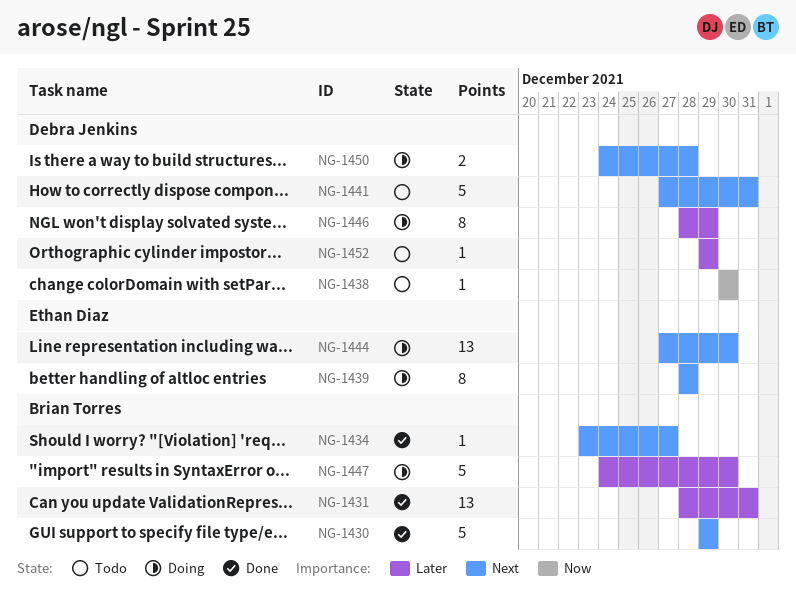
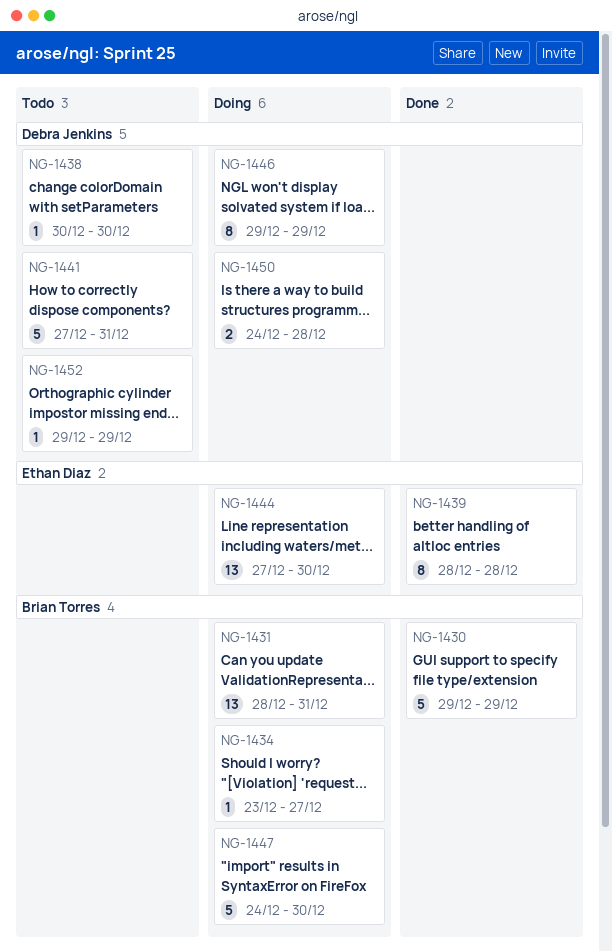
NG-1431, status: Done -> Doing
NG-1434, status: Done -> Doing
NG-1439, status: Doing -> Done
NG-1446, start: Dec 28 -> Dec 29

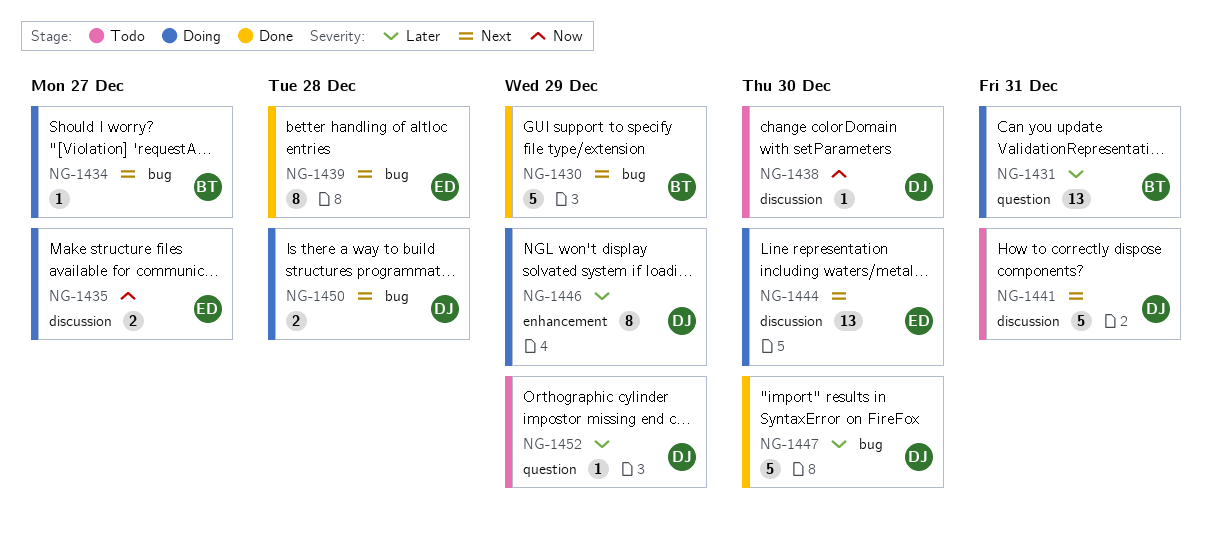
NG-1435: none -> present
NG-1447, status: Doing -> Done
NG-1447, owner: Brian Torres -> Debra Jenkins

